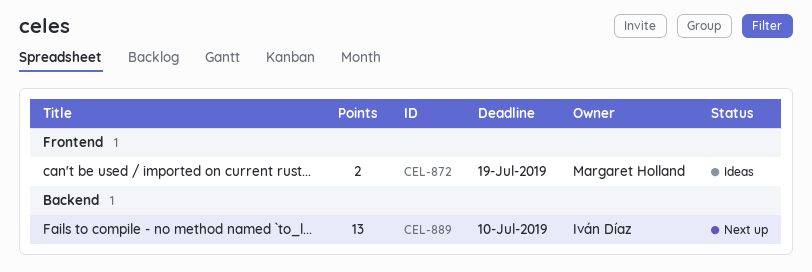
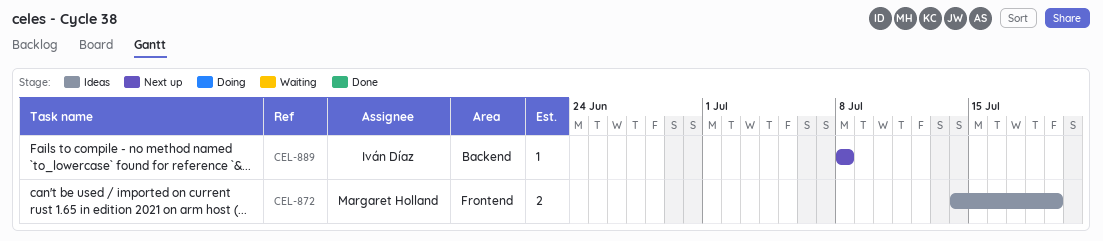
CEL-889, estimate: 13 -> 1
CEL-889, due: Jul 10 -> Jul 8

